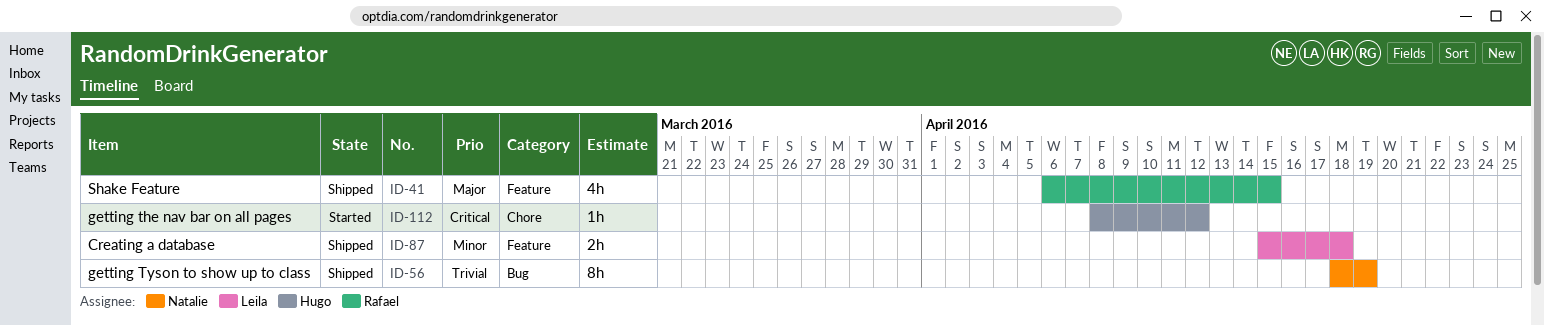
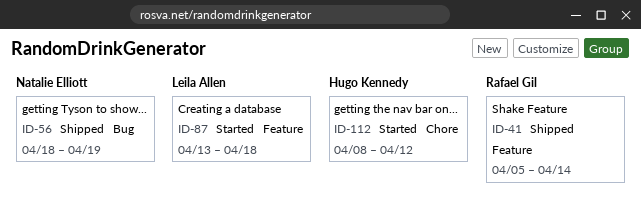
ID-41, start: Apr 6 -> Apr 5
ID-41, due: Apr 15 -> Apr 14
ID-87, status: Shipped -> Started
ID-87, start: Apr 15 -> Apr 13

